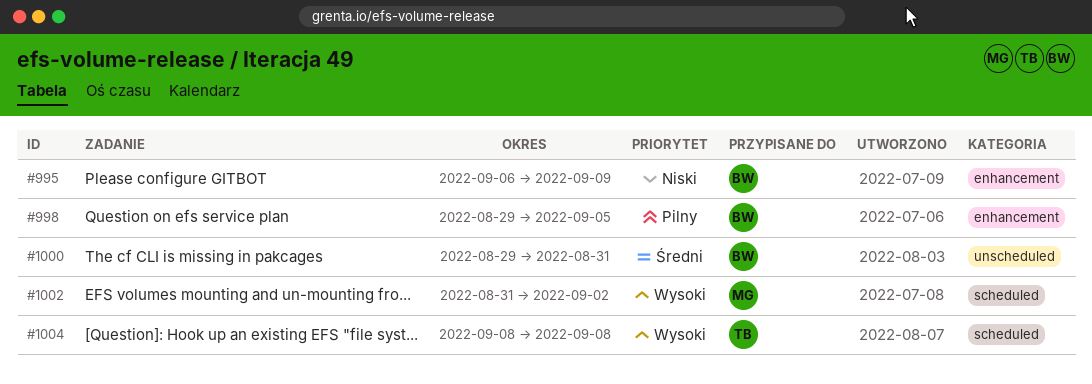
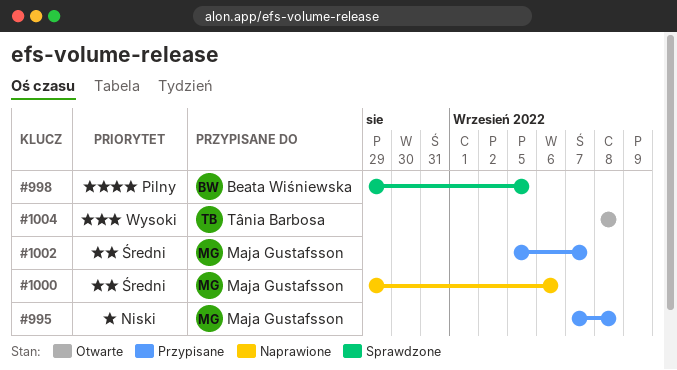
#995, owner: Beata Wiśniewska -> Maja Gustafsson
#995, start: Sep 6 -> Sep 7
#995, due: Sep 9 -> Sep 8
#1000, owner: Beata Wiśniewska -> Maja Gustafsson
#1000, due: Aug 31 -> Sep 6
#1002, priority: Wysoki -> Średni
#1002, start: Aug 31 -> Sep 5
#1002, due: Sep 2 -> Sep 7

